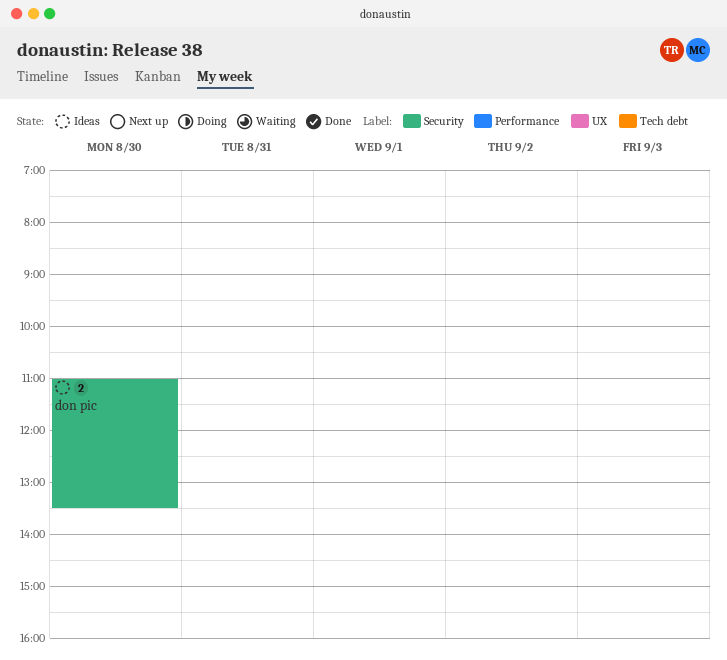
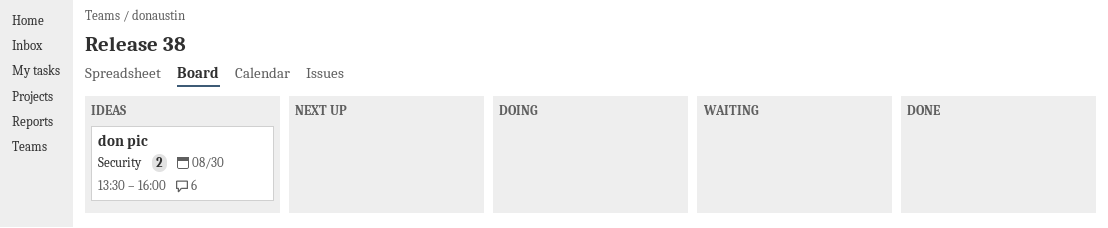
don pic, begins: 11:00 -> 13:30
don pic, ends: 13:30 -> 16:00

